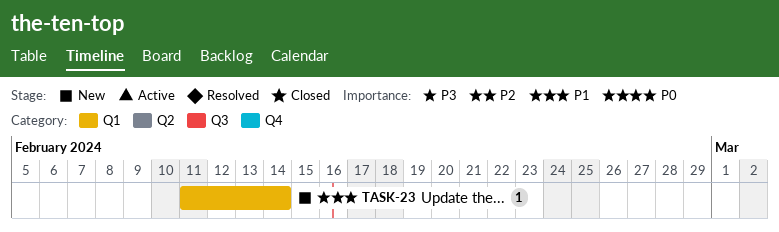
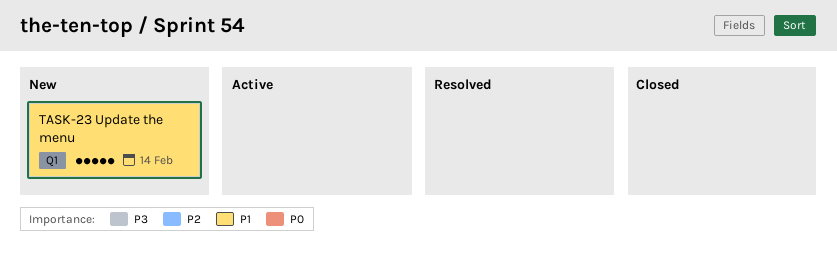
TASK-23, estimate: 1 -> 5

